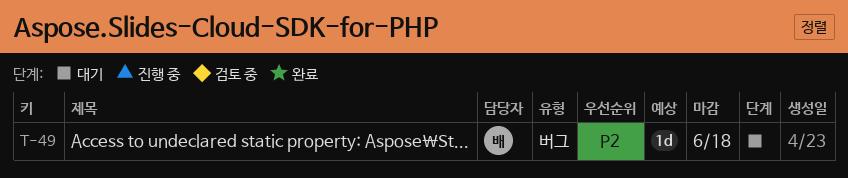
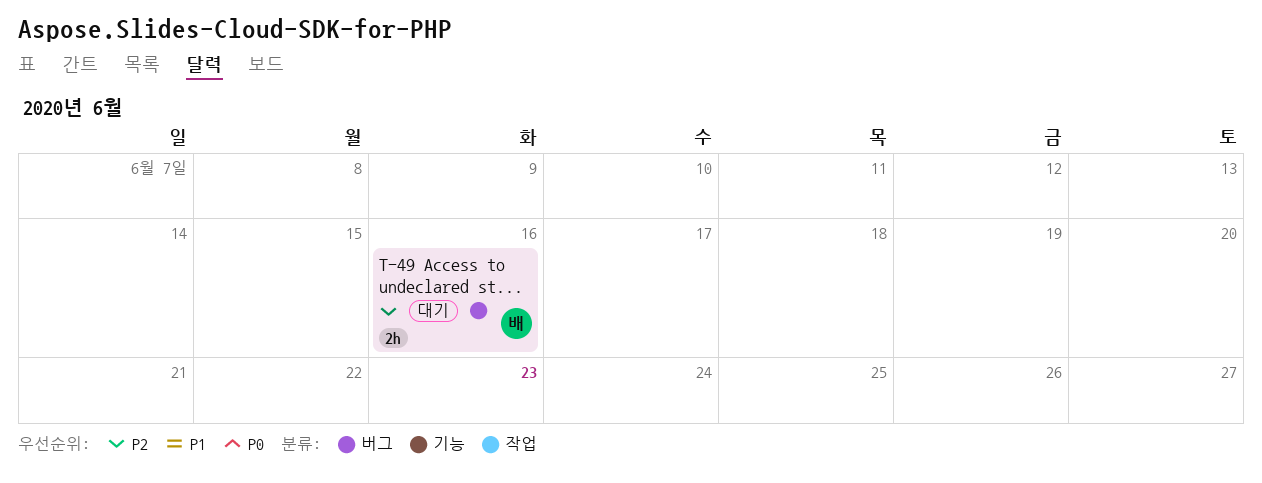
T-49, estimate: 1d -> 2h
T-49, due: Jun 18 -> Jun 16

